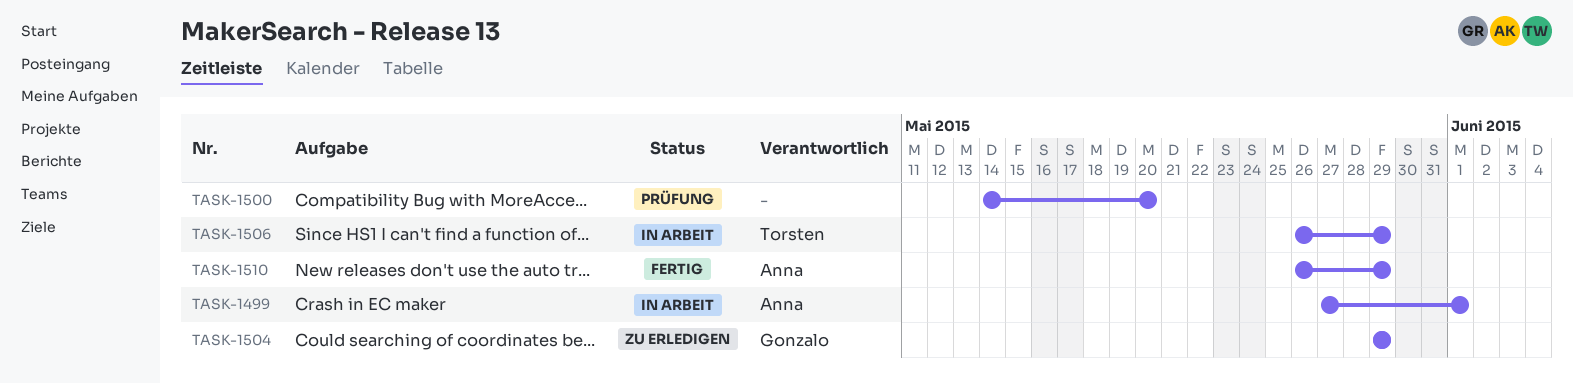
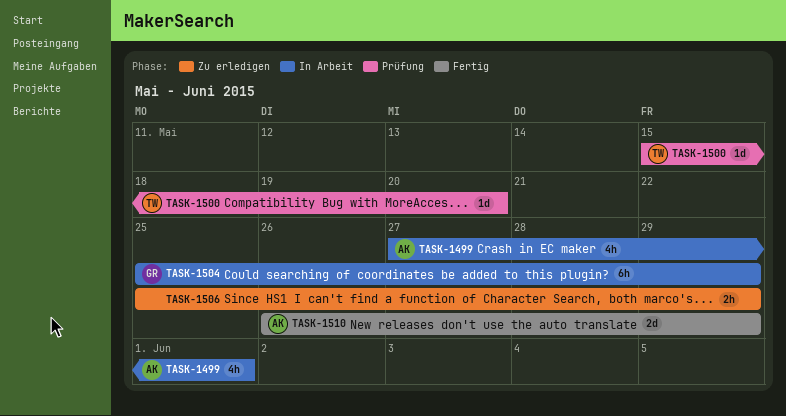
TASK-1500, owner: none -> Torsten
TASK-1500, start: May 14 -> May 15
TASK-1504, status: Zu erledigen -> In Arbeit
TASK-1504, start: May 29 -> May 25
TASK-1506, status: In Arbeit -> Zu erledigen
TASK-1506, owner: Torsten -> none
TASK-1506, start: May 26 -> May 25

